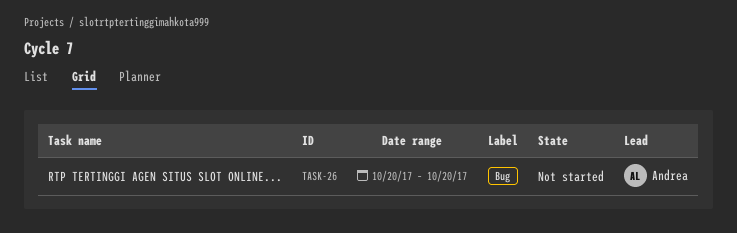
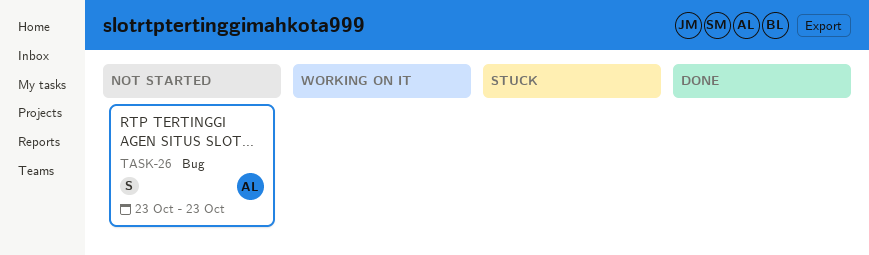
TASK-26, start: Oct 20 -> Oct 23
TASK-26, due: Oct 20 -> Oct 23

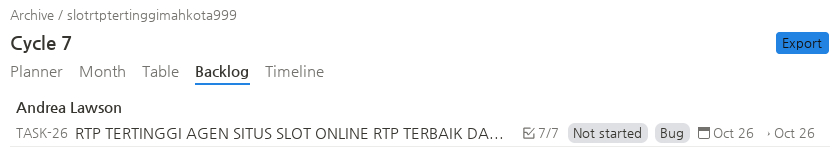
TASK-26, start: Oct 23 -> Oct 26
TASK-26, due: Oct 23 -> Oct 26

